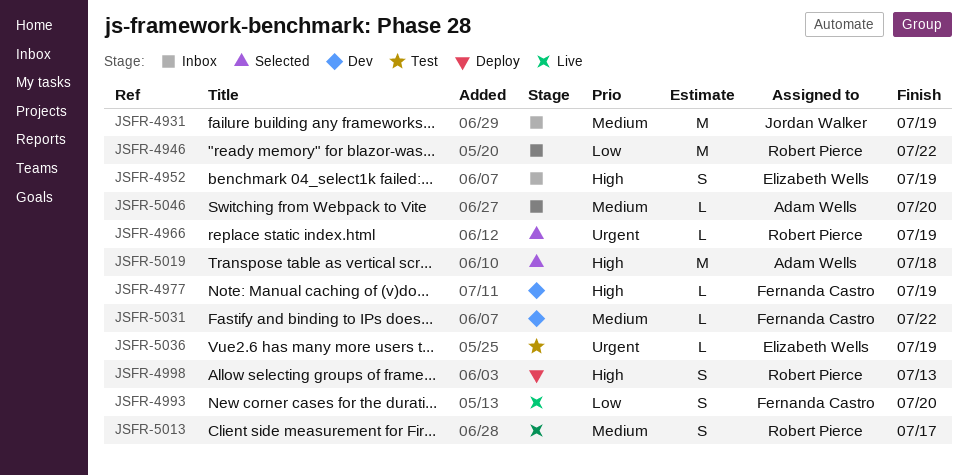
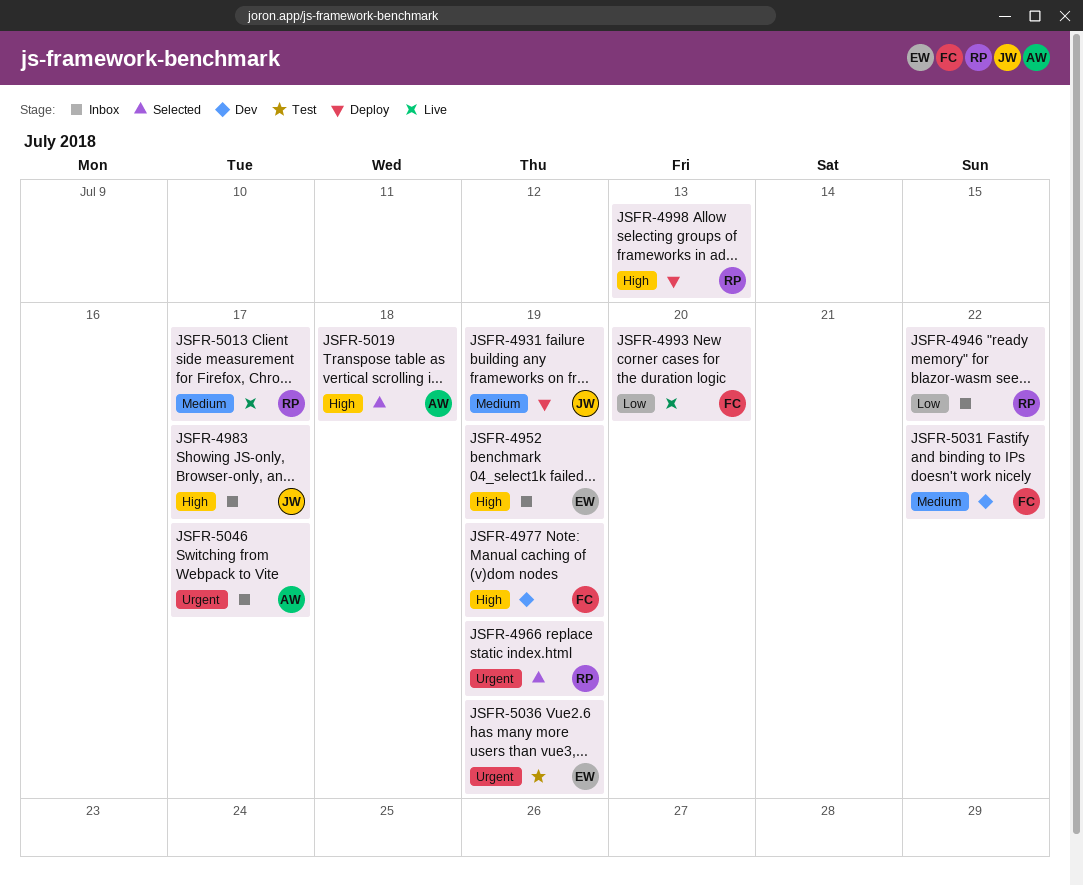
JSFR-4931, status: Inbox -> Deploy
JSFR-4983: none -> present
JSFR-5046, priority: Medium -> Urgent
JSFR-5046, due: Jul 20 -> Jul 17

